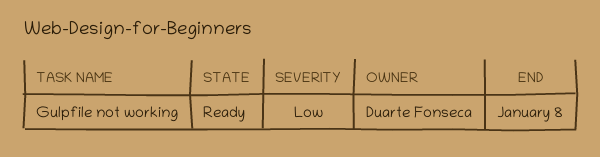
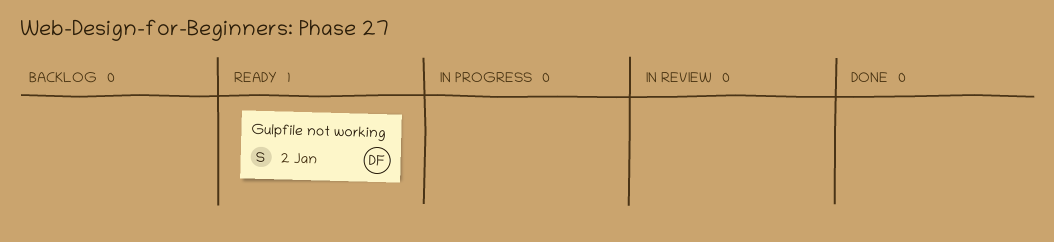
Gulpfile not working, due: Jan 8 -> Jan 2

